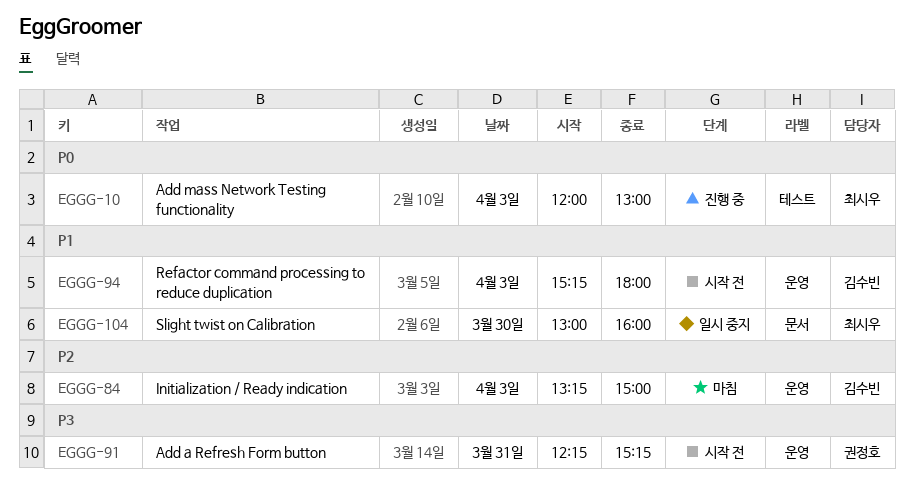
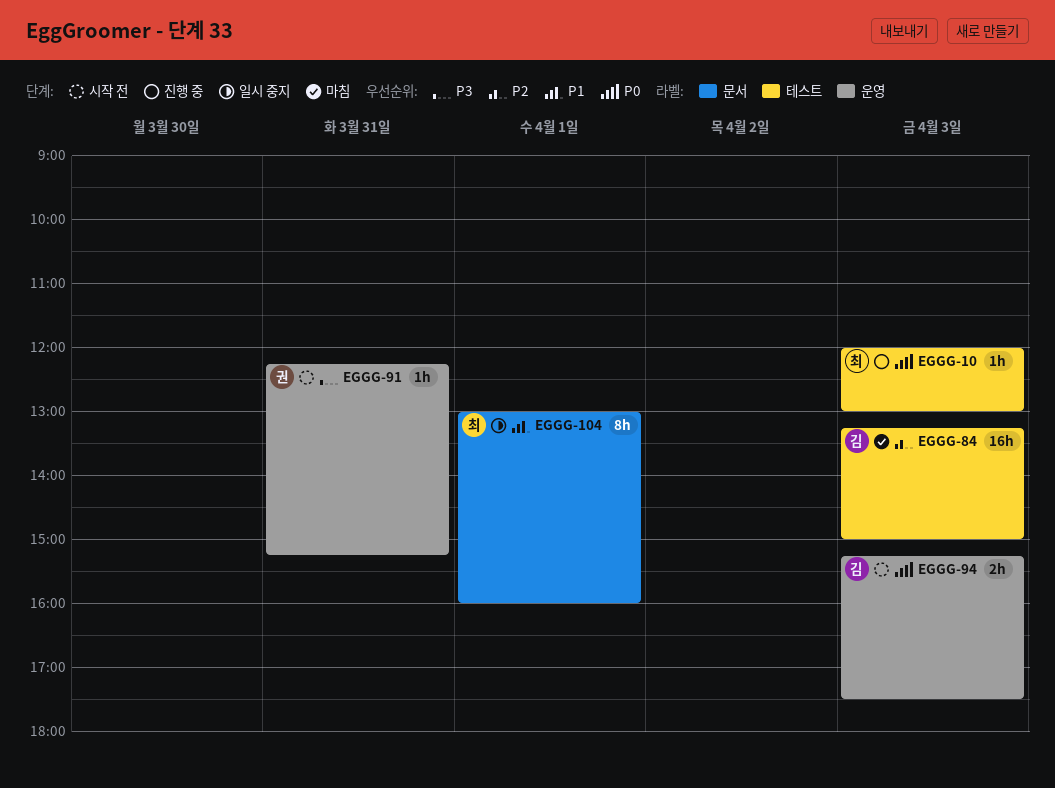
EGGG-84, label: 운영 -> 테스트
EGGG-94, priority: P1 -> P0
EGGG-94, ends: 18:00 -> 17:30
EGGG-104, day: Mar 30 -> Apr 1

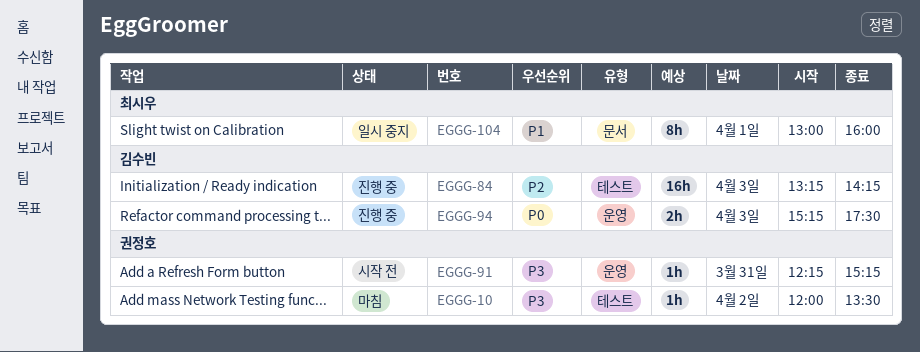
EGGG-10, status: 진행 중 -> 마침
EGGG-10, owner: 최시우 -> 권정호
EGGG-10, priority: P0 -> P3
EGGG-10, day: Apr 3 -> Apr 2
EGGG-10, ends: 13:00 -> 13:30
EGGG-84, status: 마침 -> 진행 중
EGGG-84, ends: 15:00 -> 14:15
EGGG-94, status: 시작 전 -> 진행 중

